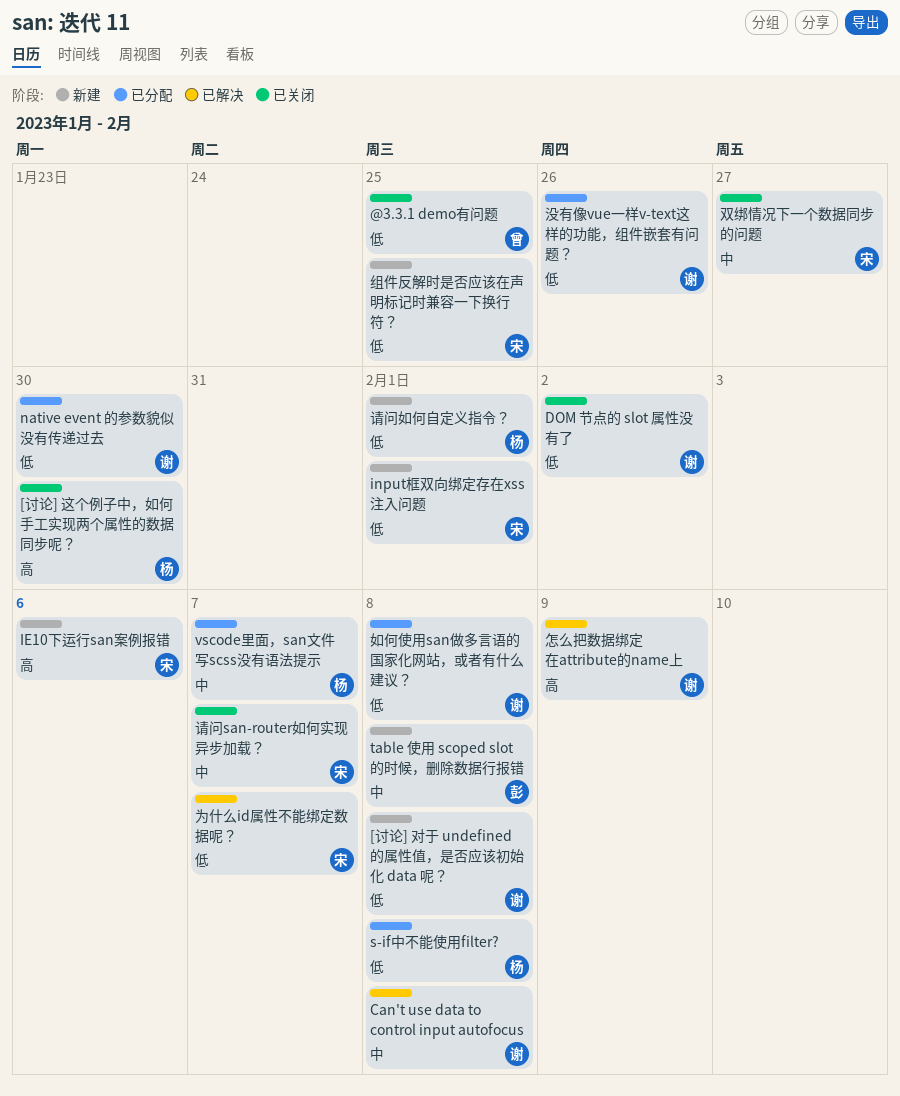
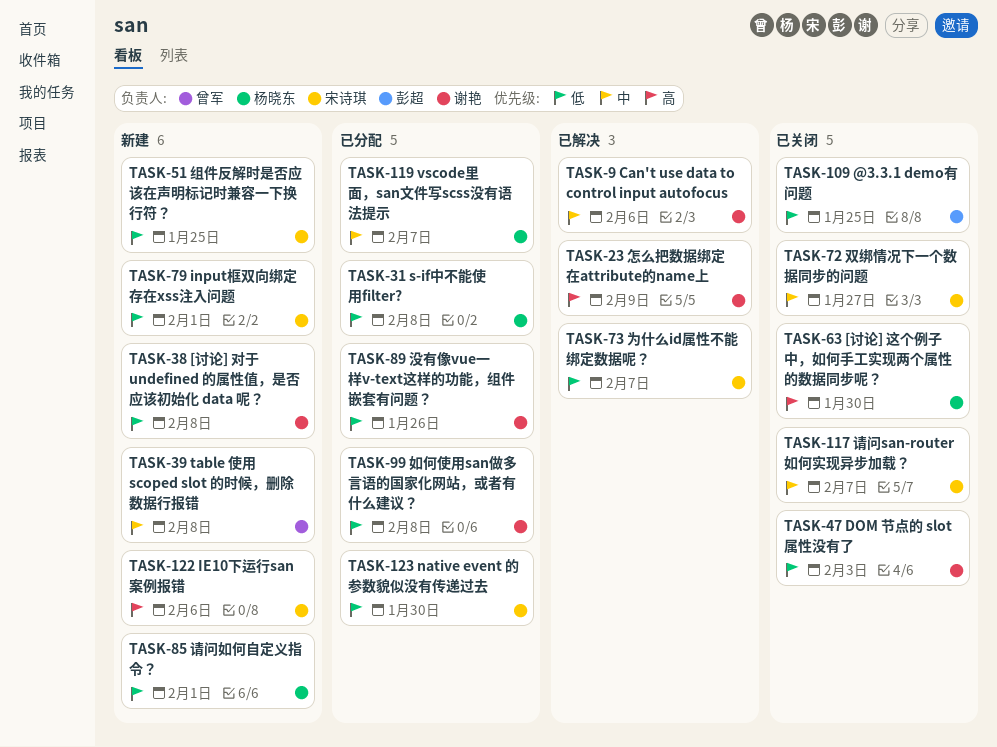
@3.3.1 demo有问题, owner: 曾军 -> 彭超
Can't use data to control input autofocus, due: Feb 8 -> Feb 6
DOM 节点的 slot 属性没有了, due: Feb 2 -> Feb 3
native event 的参数貌似没有传递过去, owner: 谢艳 -> 宋诗琪
table 使用 scoped slot 的时候，删除数据行报错, owner: 彭超 -> 曾军

